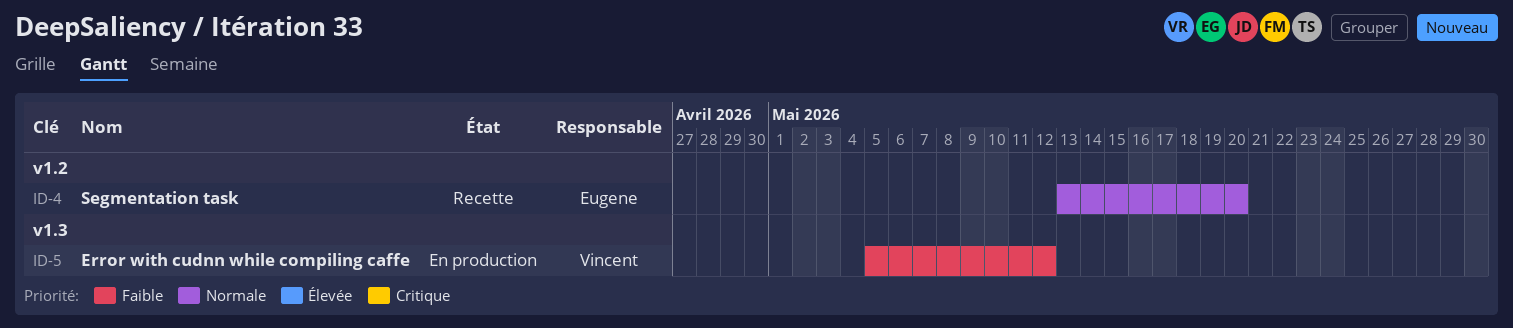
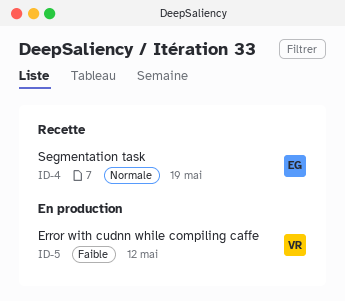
ID-4, due: May 20 -> May 19

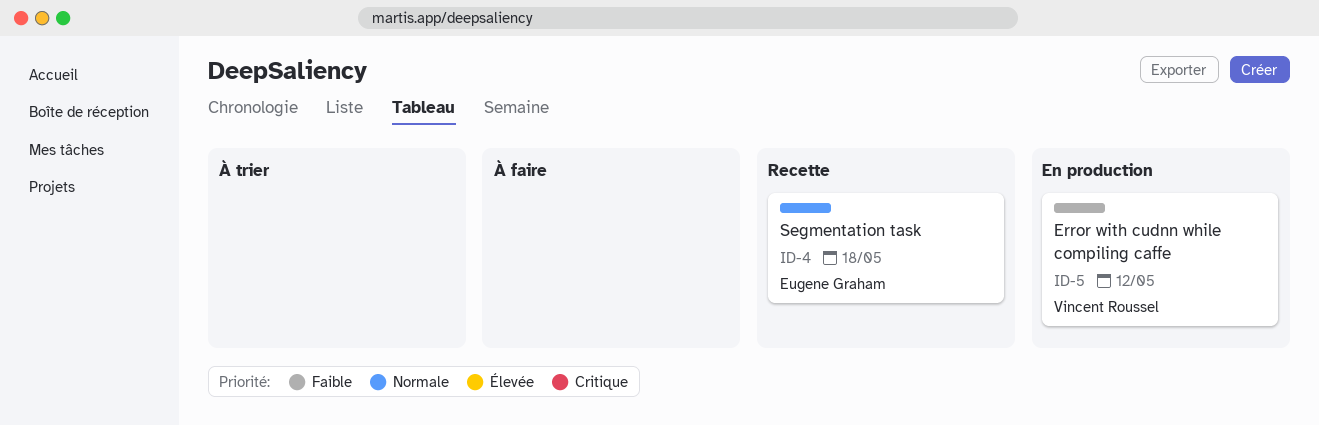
ID-4, due: May 19 -> May 18

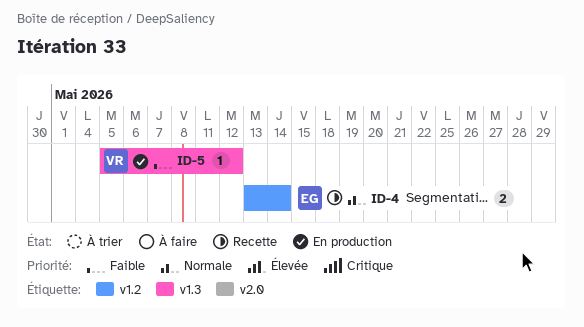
ID-4, due: May 18 -> May 14

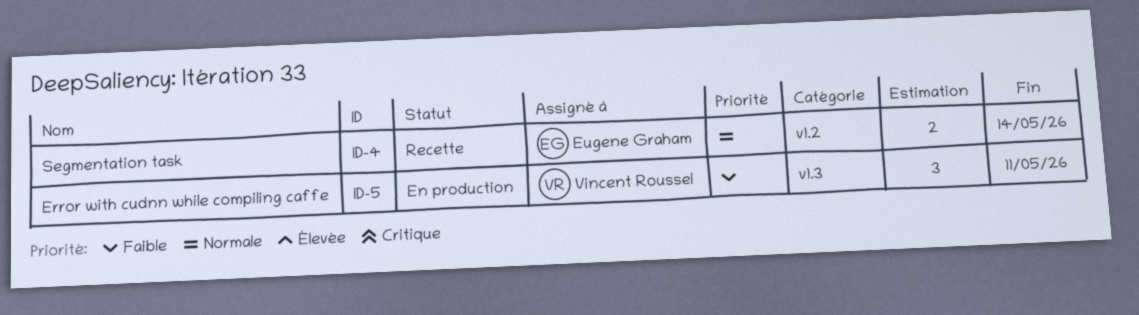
ID-5, estimate: 1 -> 3
ID-5, due: May 12 -> May 11

